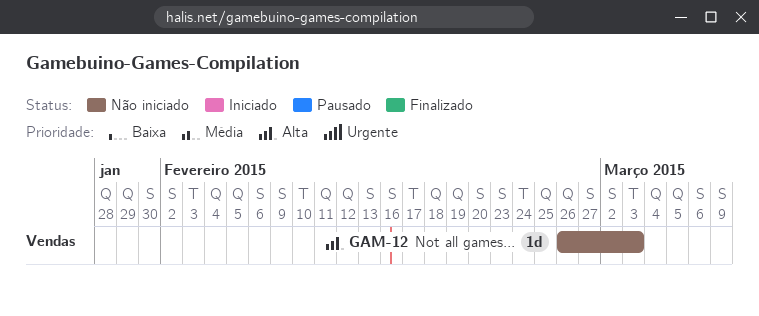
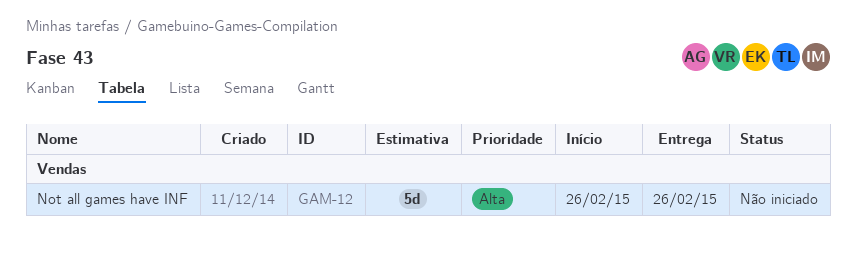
GAM-12, estimate: 1d -> 5d
GAM-12, due: Mar 3 -> Feb 26

